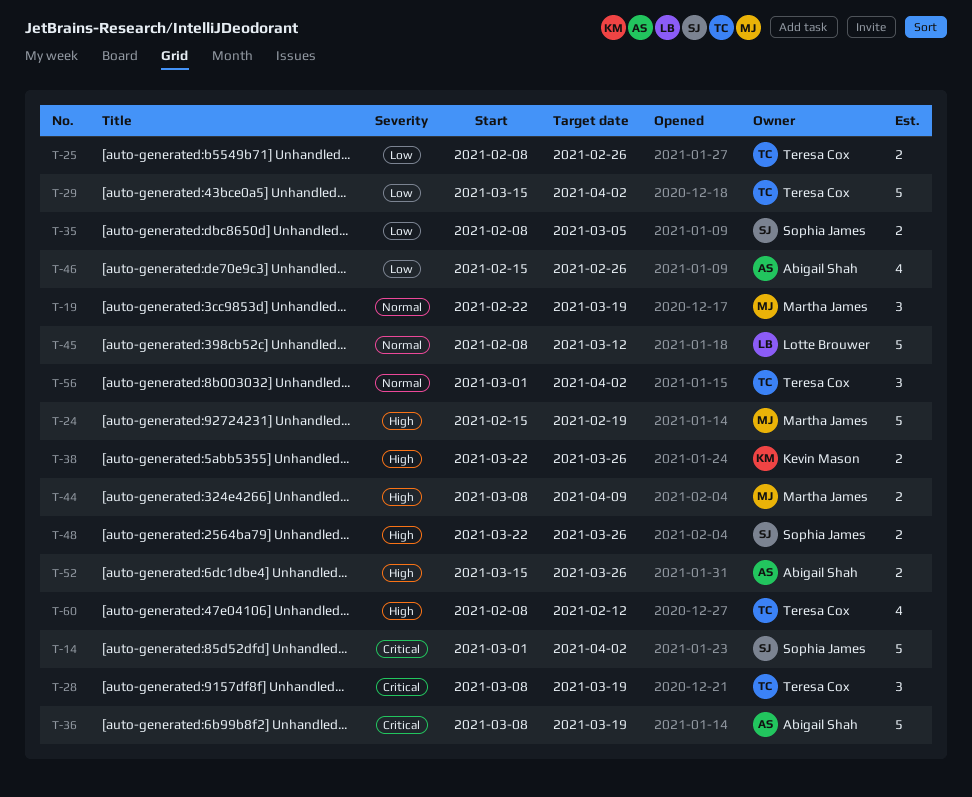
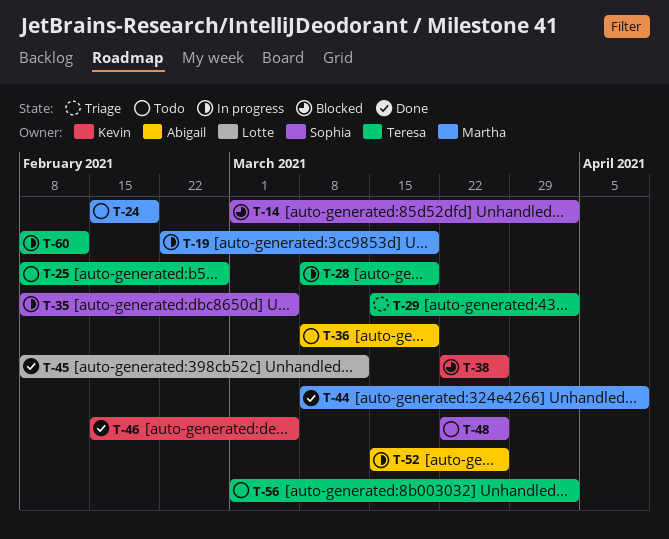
T-46, owner: Abigail Shah -> Kevin Mason
T-46, due: Feb 26 -> Mar 5

